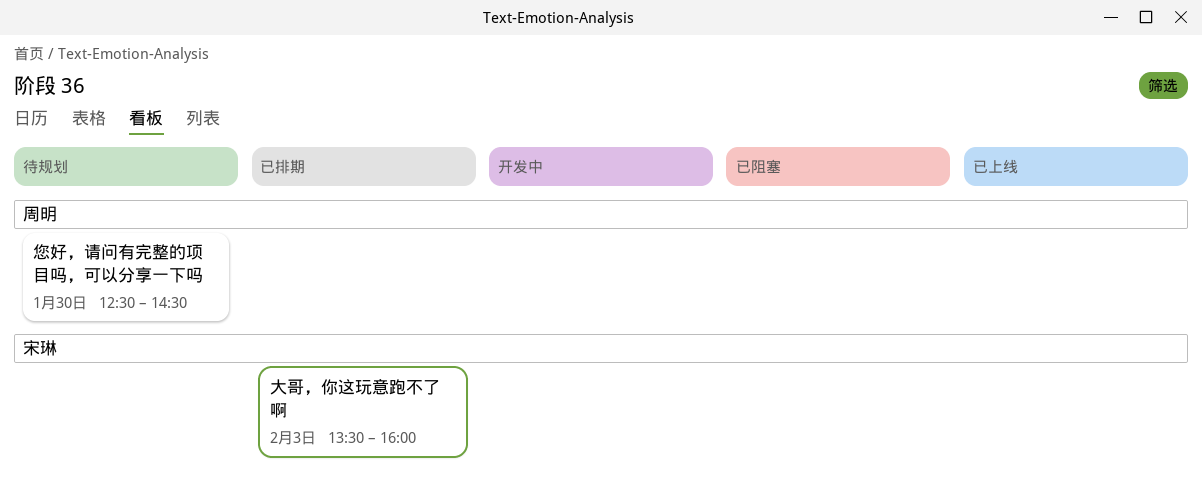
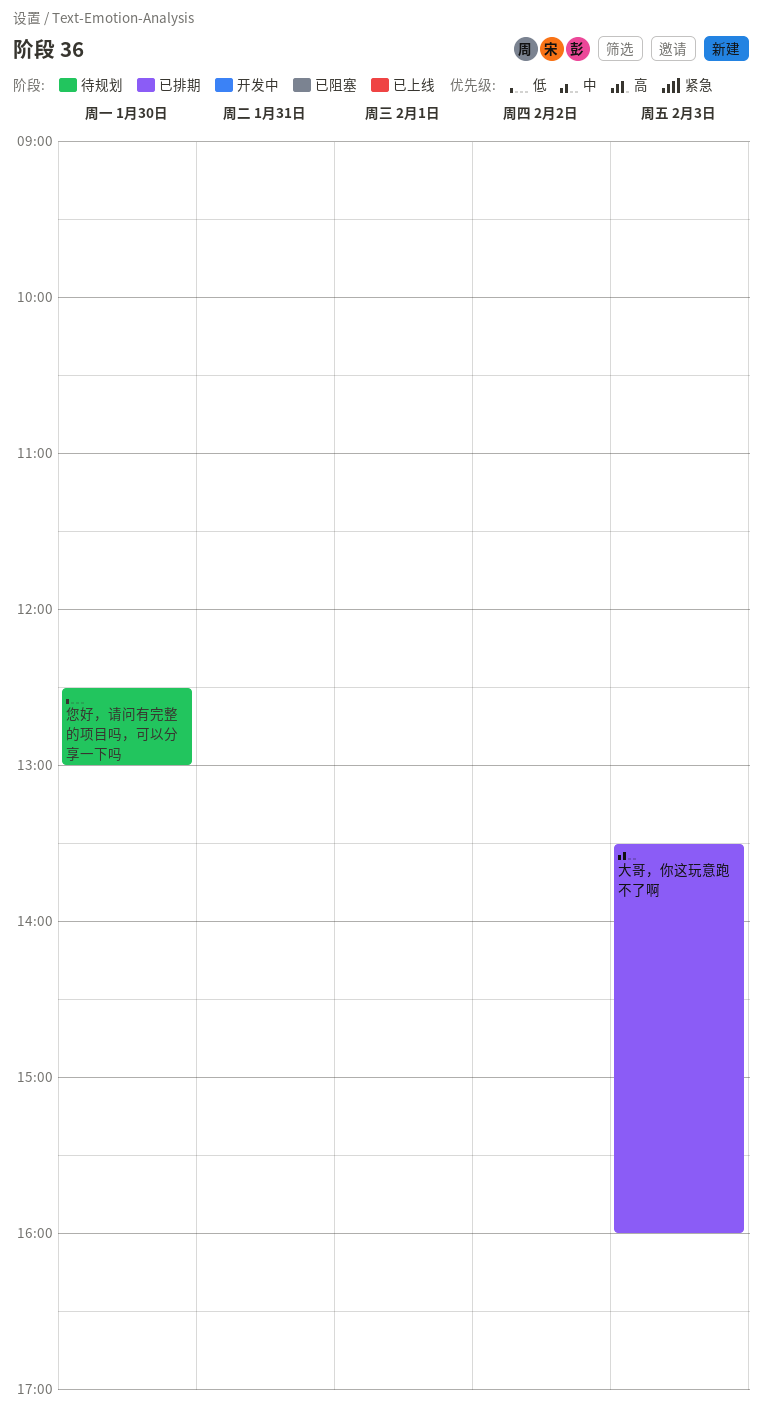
您好，请问有完整的项目吗，可以分享一下吗, ends: 14:30 -> 13:00

